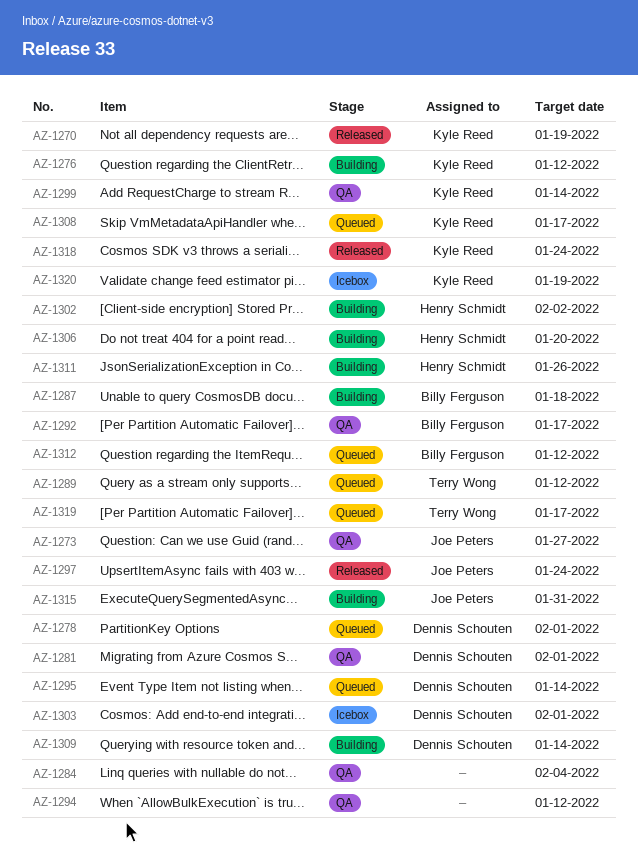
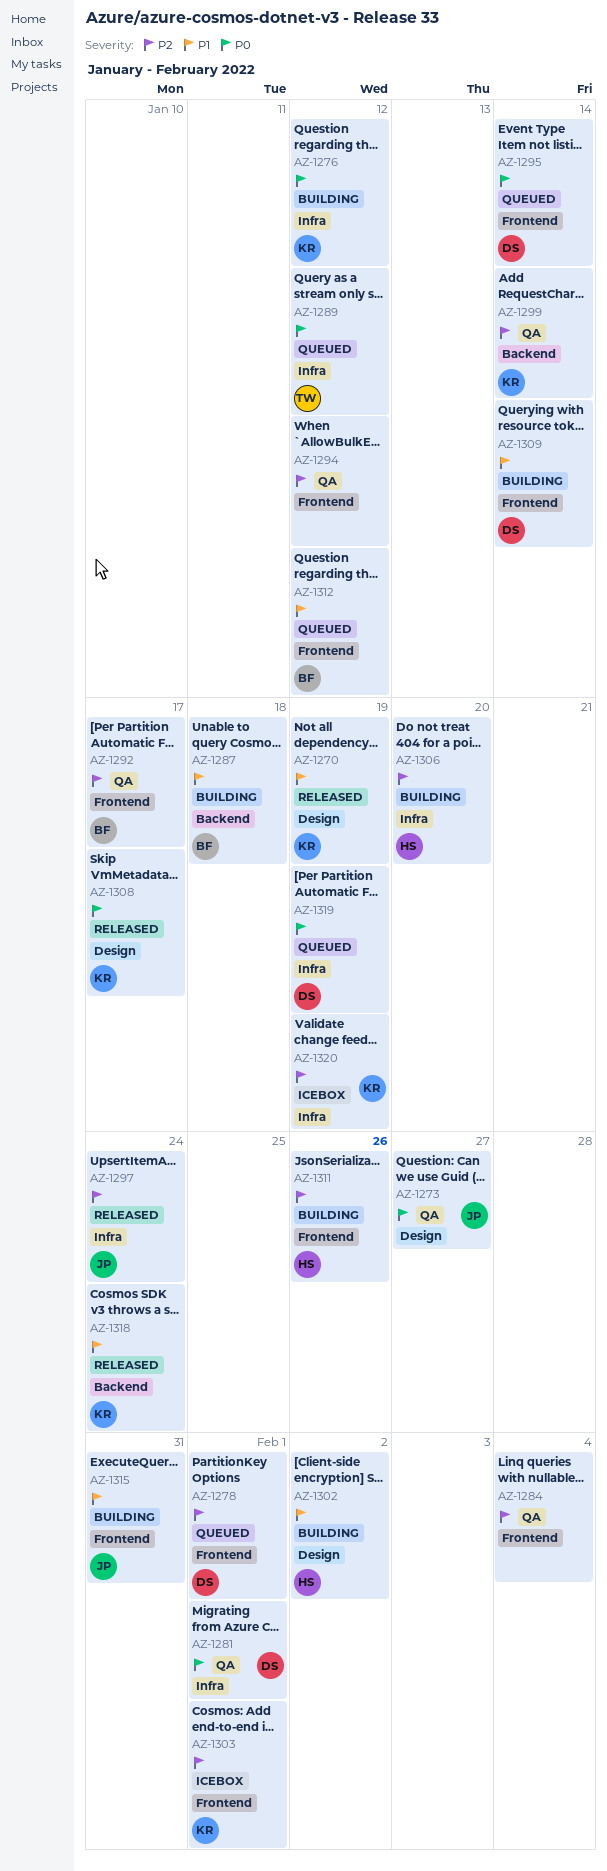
AZ-1303, owner: Dennis Schouten -> Kyle Reed
AZ-1308, status: Queued -> Released
AZ-1319, owner: Terry Wong -> Dennis Schouten
AZ-1319, due: Jan 17 -> Jan 19

